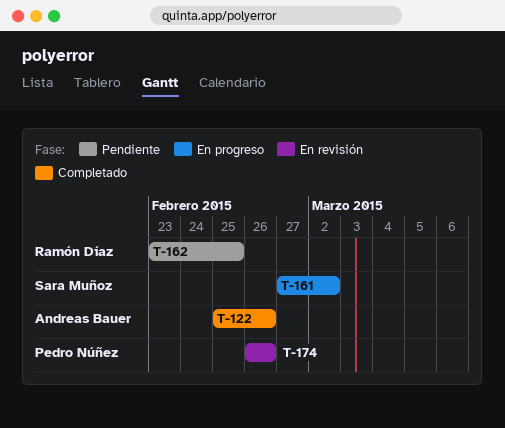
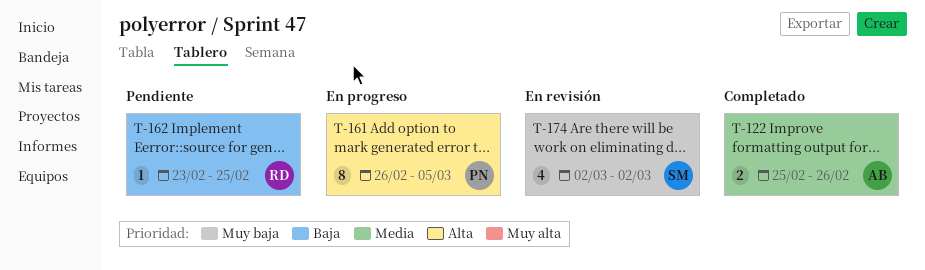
T-161, owner: Sara Muñoz -> Pedro Núñez
T-161, start: Feb 27 -> Feb 26
T-161, due: Mar 2 -> Mar 5
T-174, owner: Pedro Núñez -> Sara Muñoz
T-174, start: Feb 26 -> Mar 2
T-174, due: Feb 26 -> Mar 2

